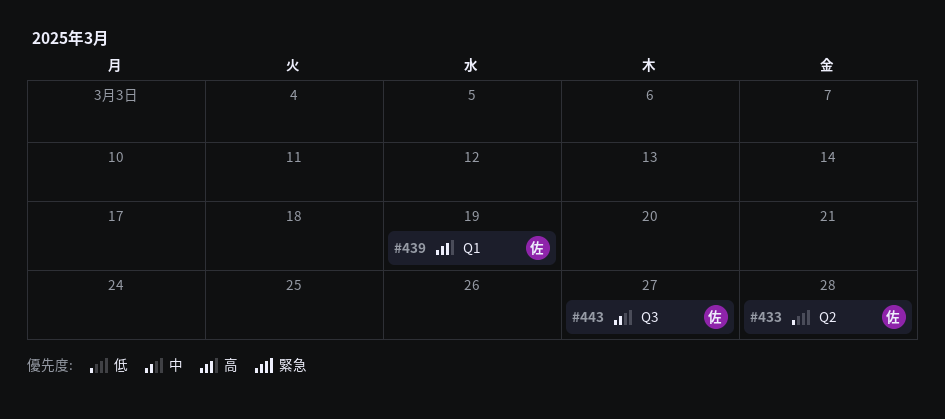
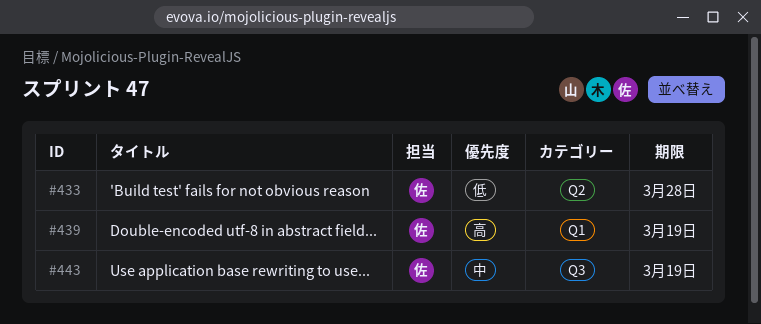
#443, due: Mar 27 -> Mar 19

